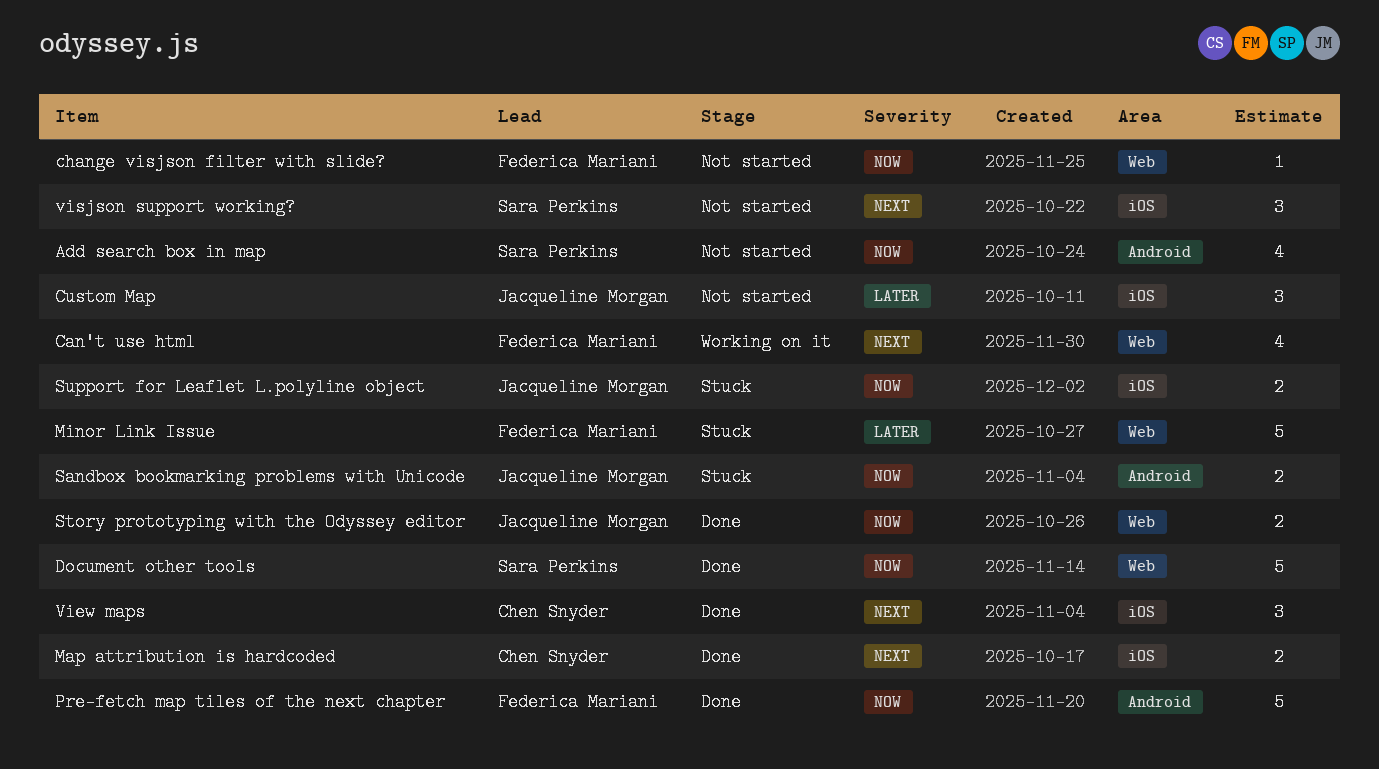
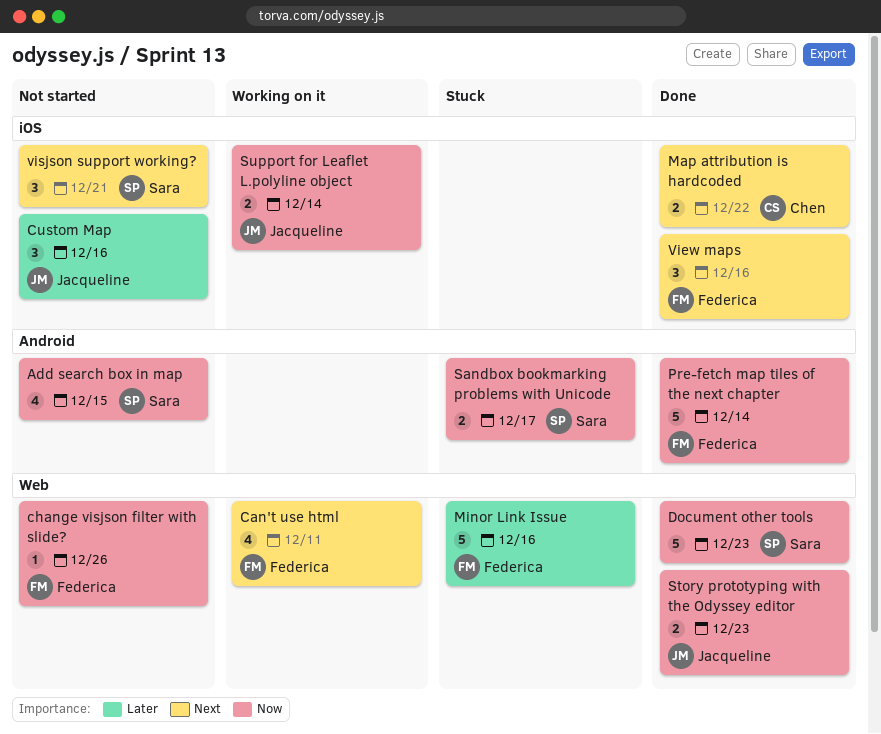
Sandbox bookmarking problems with Unicode, owner: Jacqueline Morgan -> Sara Perkins
Support for Leaflet L.polyline object, status: Stuck -> Working on it
View maps, owner: Chen Snyder -> Federica Mariani

